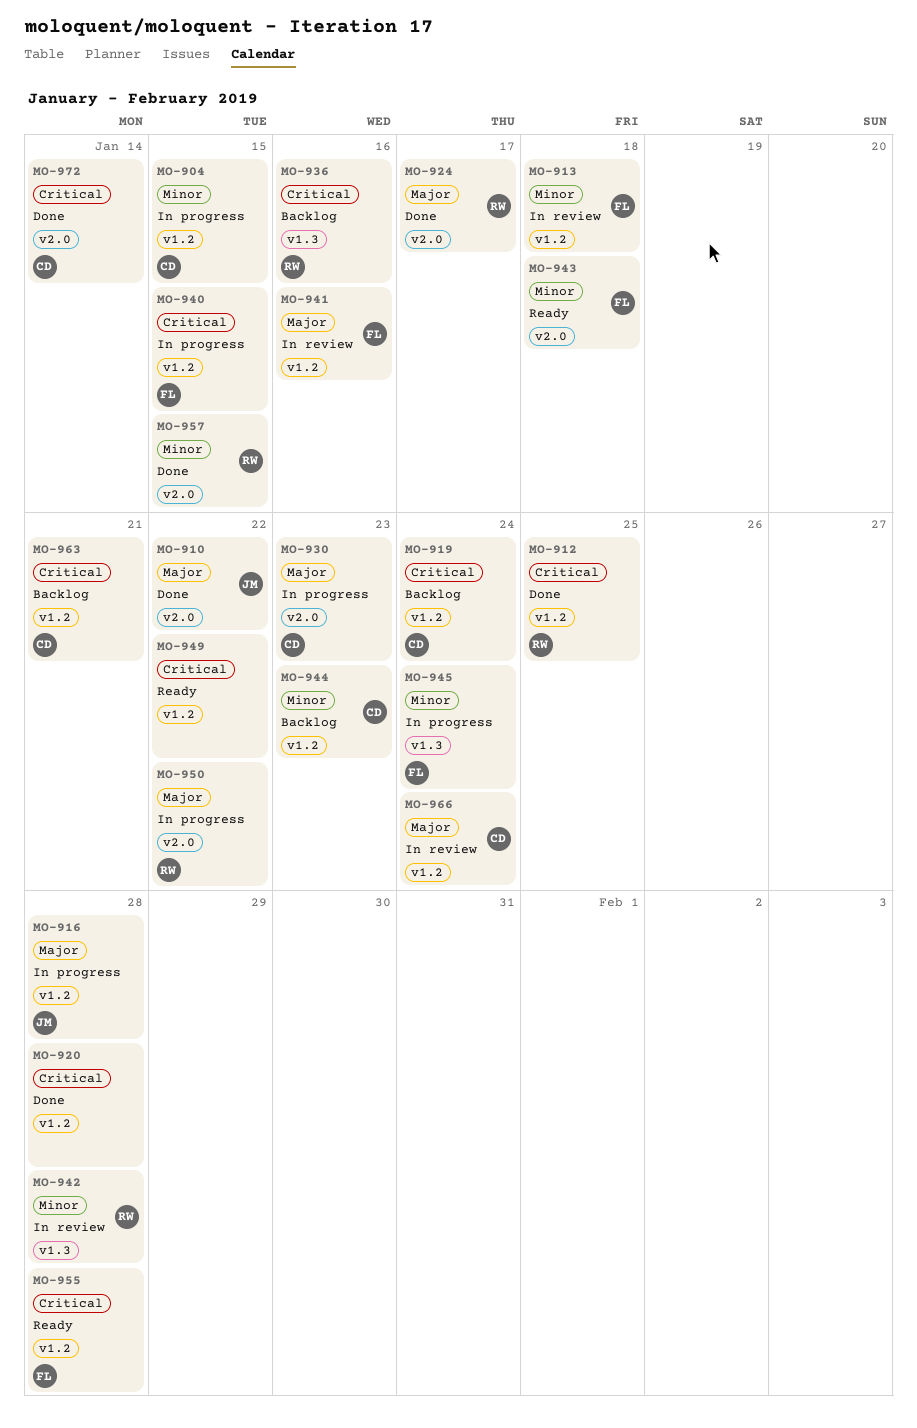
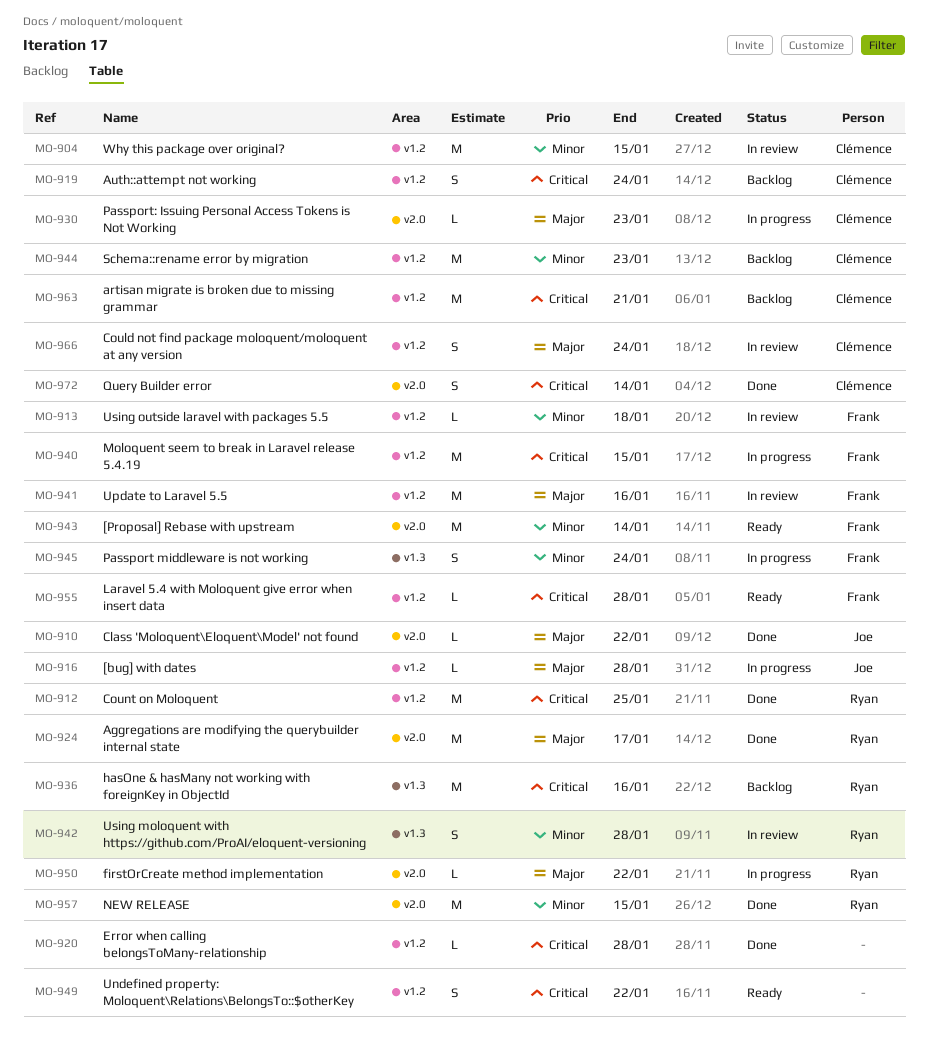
MO-904, status: In progress -> In review
MO-943, due: Jan 18 -> Jan 14

